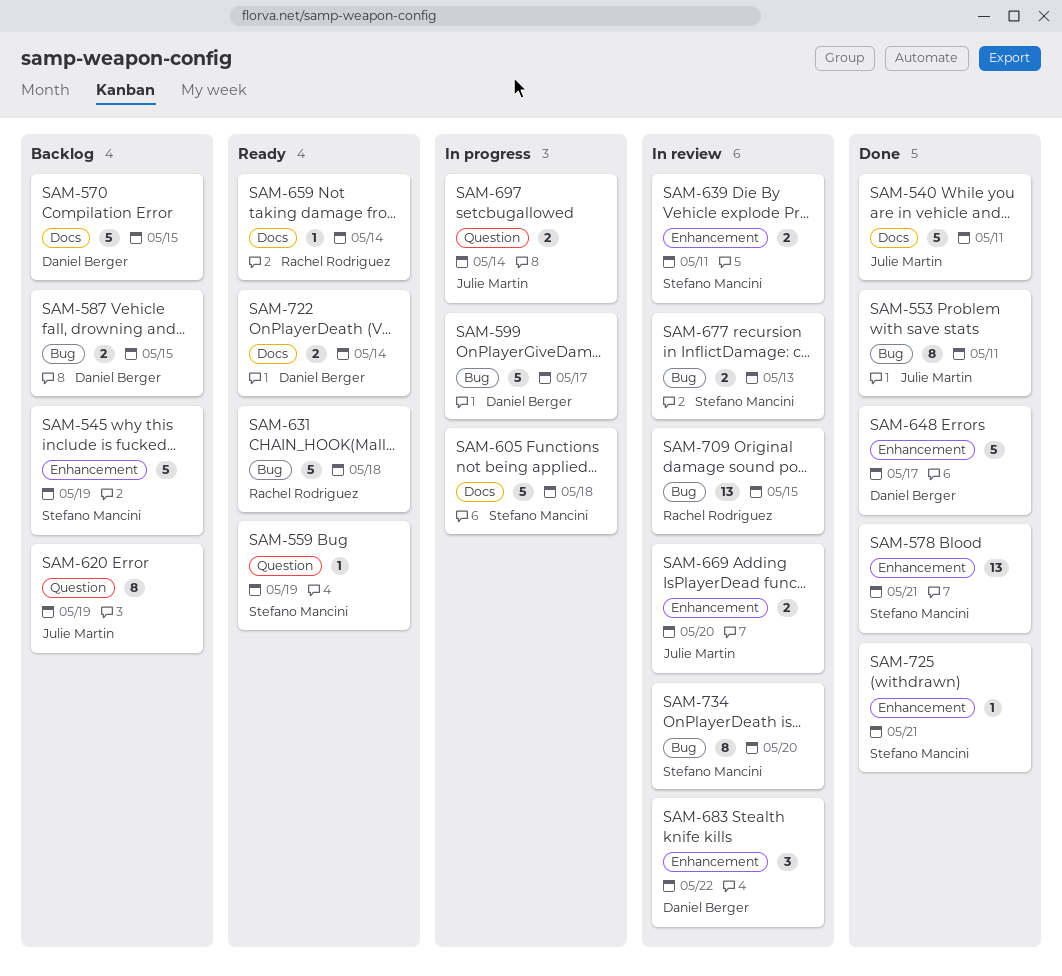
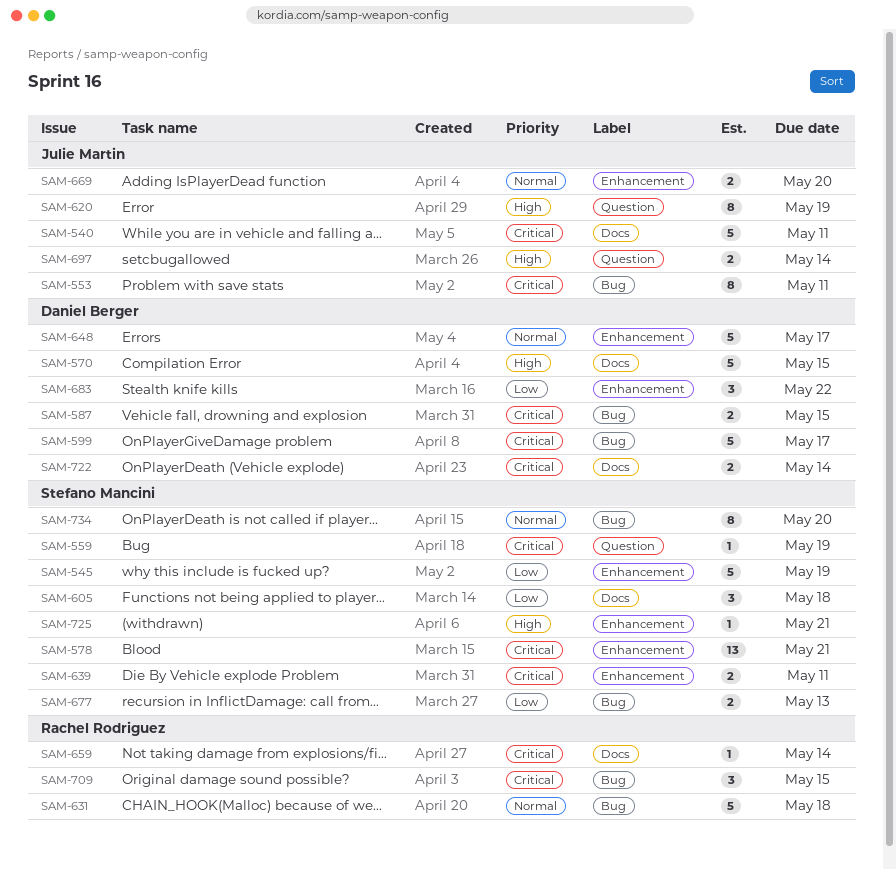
SAM-605, estimate: 5 -> 3
SAM-709, estimate: 13 -> 3

